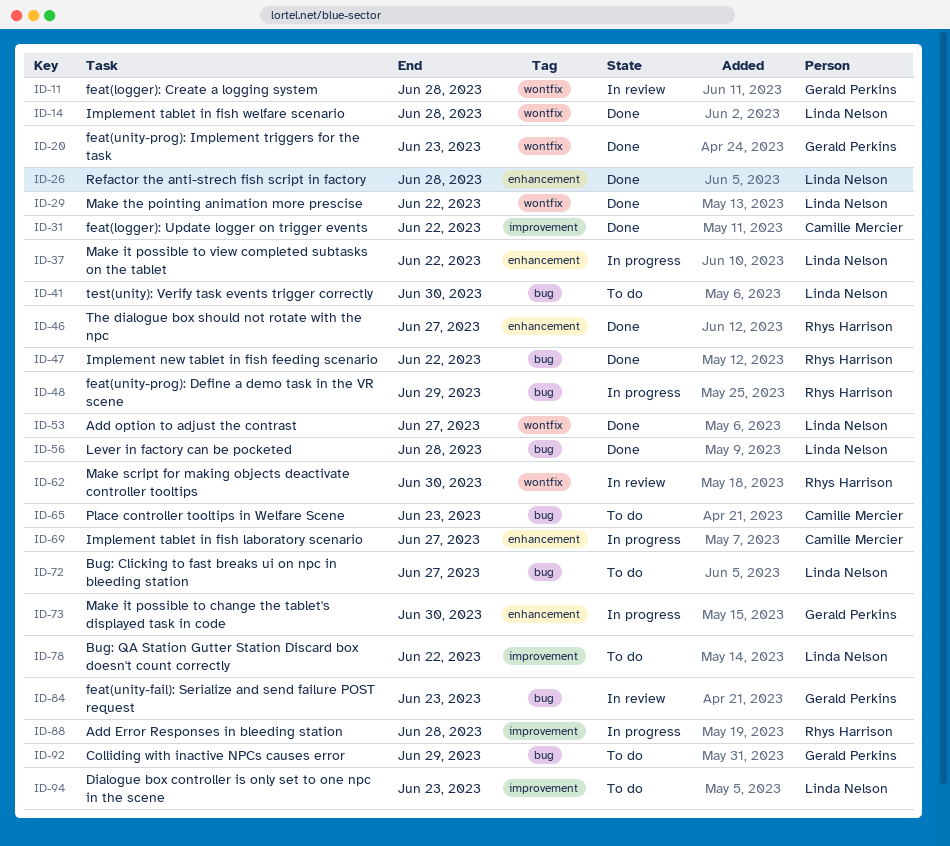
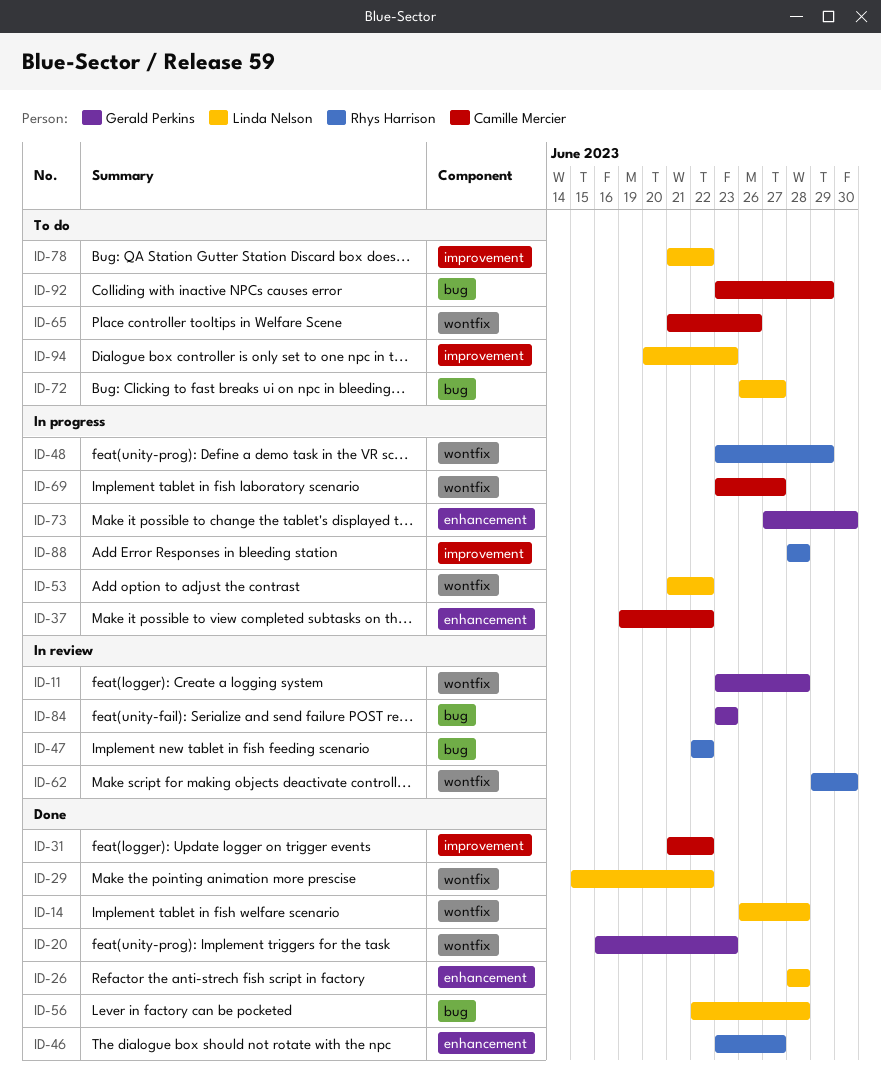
ID-37, owner: Linda Nelson -> Camille Mercier
ID-41: present -> none
ID-47, status: Done -> In review
ID-48, label: bug -> wontfix
ID-53, status: Done -> In progress
ID-53, due: Jun 27 -> Jun 22
ID-65, label: bug -> wontfix
ID-65, due: Jun 23 -> Jun 26
ID-69, label: enhancement -> wontfix
ID-92, owner: Gerald Perkins -> Camille Mercier

